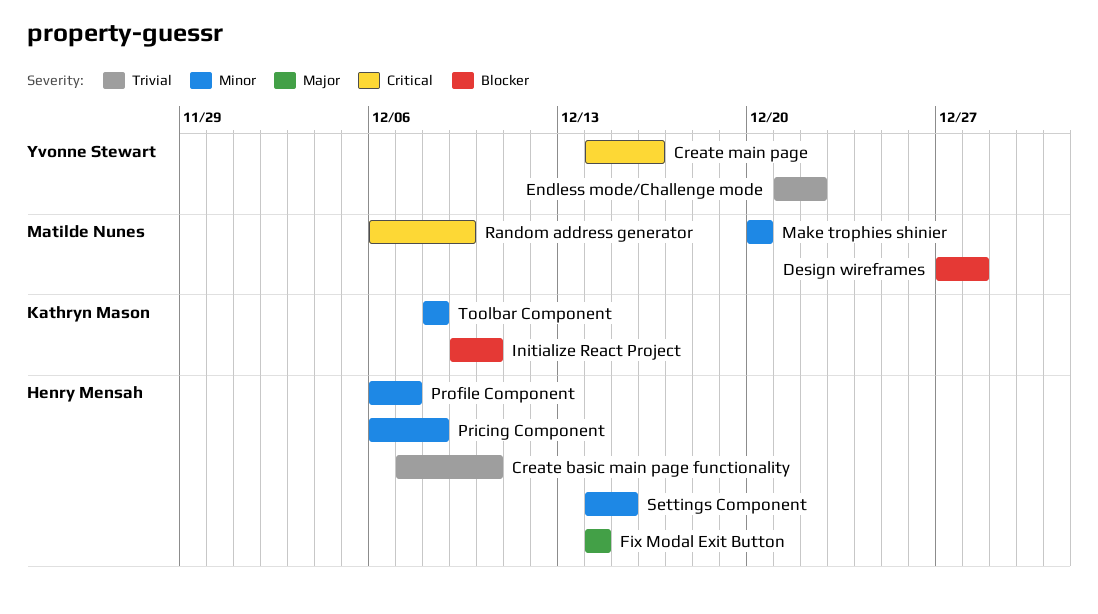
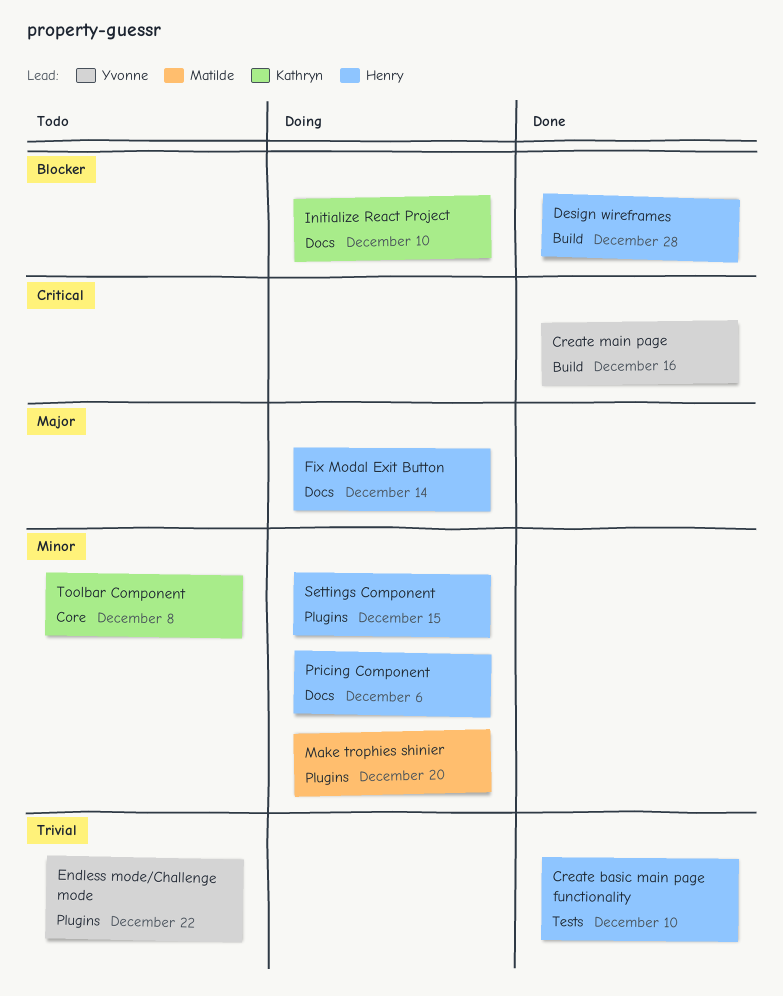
Design wireframes, owner: Matilde Nunes -> Henry Mensah
Pricing Component, due: Dec 8 -> Dec 6
Profile Component: present -> none
Random address generator: present -> none

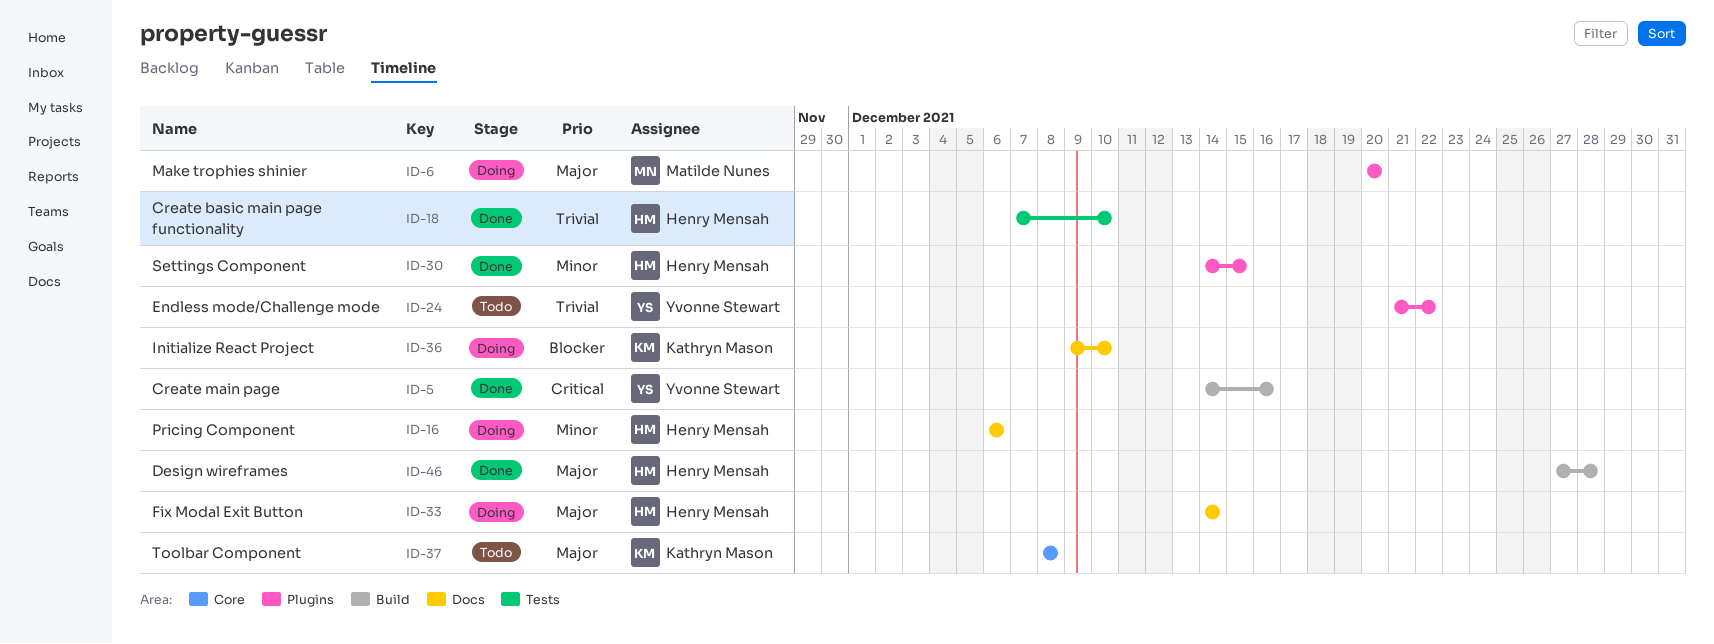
Design wireframes, priority: Blocker -> Major
Make trophies shinier, priority: Minor -> Major
Settings Component, status: Doing -> Done
Toolbar Component, priority: Minor -> Major

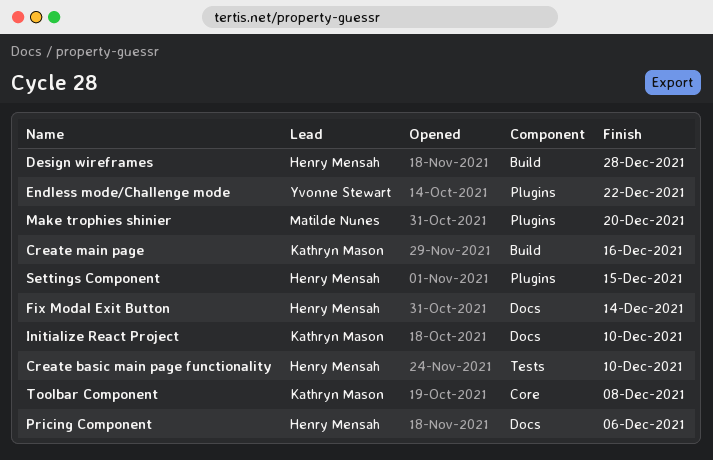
Create main page, owner: Yvonne Stewart -> Kathryn Mason

